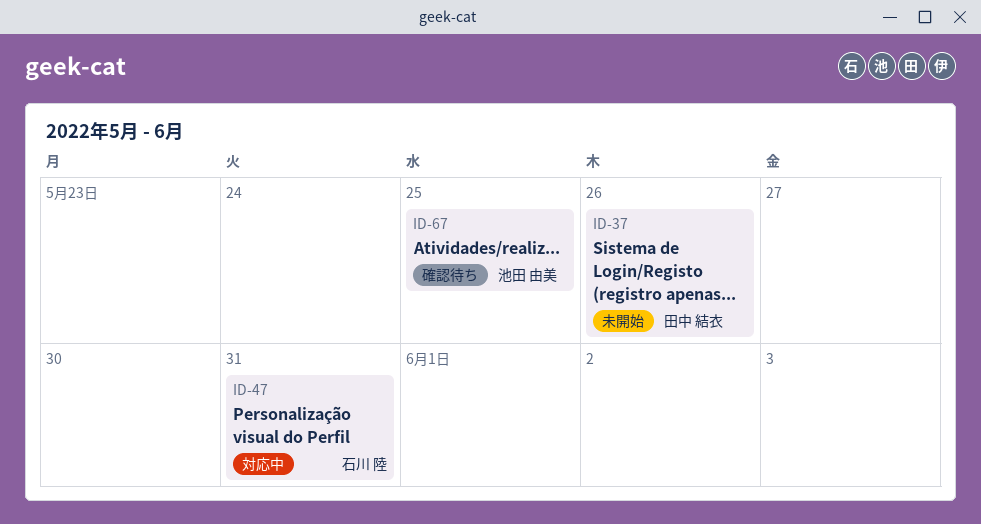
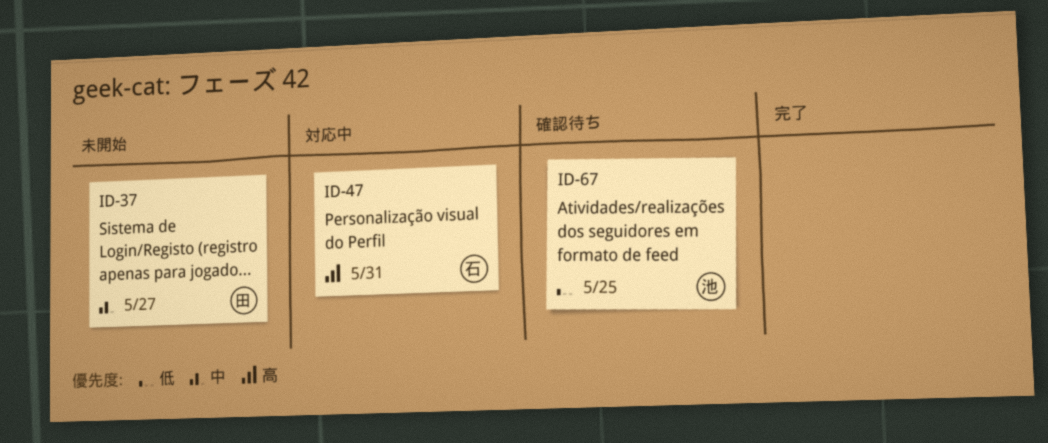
ID-37, due: May 26 -> May 27

